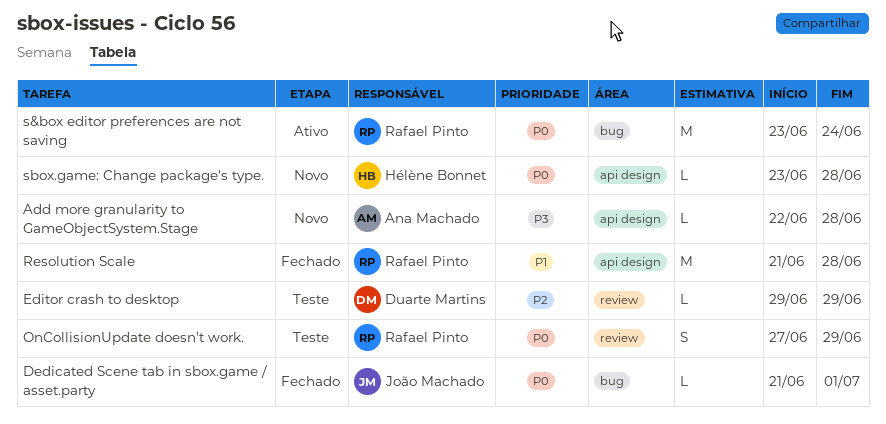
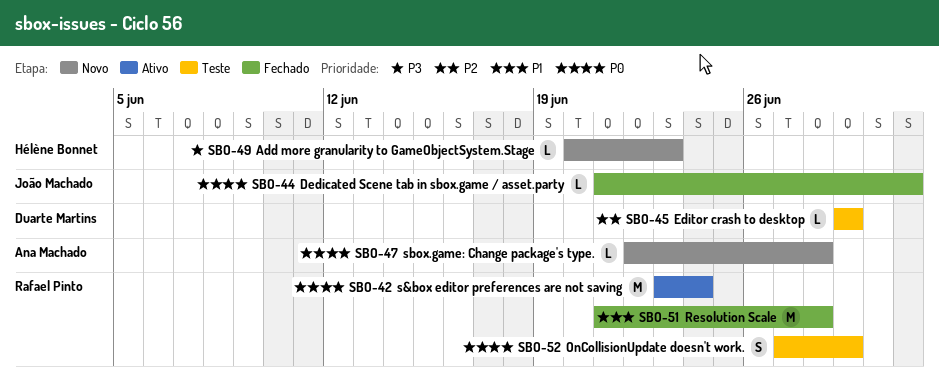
Add more granularity to GameObjectSystem.Stage, owner: Ana Machado -> Hélène Bonnet
Add more granularity to GameObjectSystem.Stage, start: Jun 22 -> Jun 20
Add more granularity to GameObjectSystem.Stage, due: Jun 28 -> Jun 23
sbox.game: Change package's type., owner: Hélène Bonnet -> Ana Machado
sbox.game: Change package's type., start: Jun 23 -> Jun 22

